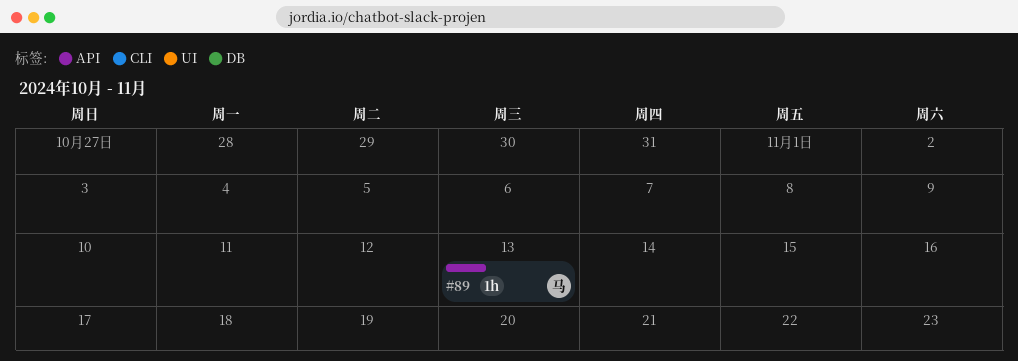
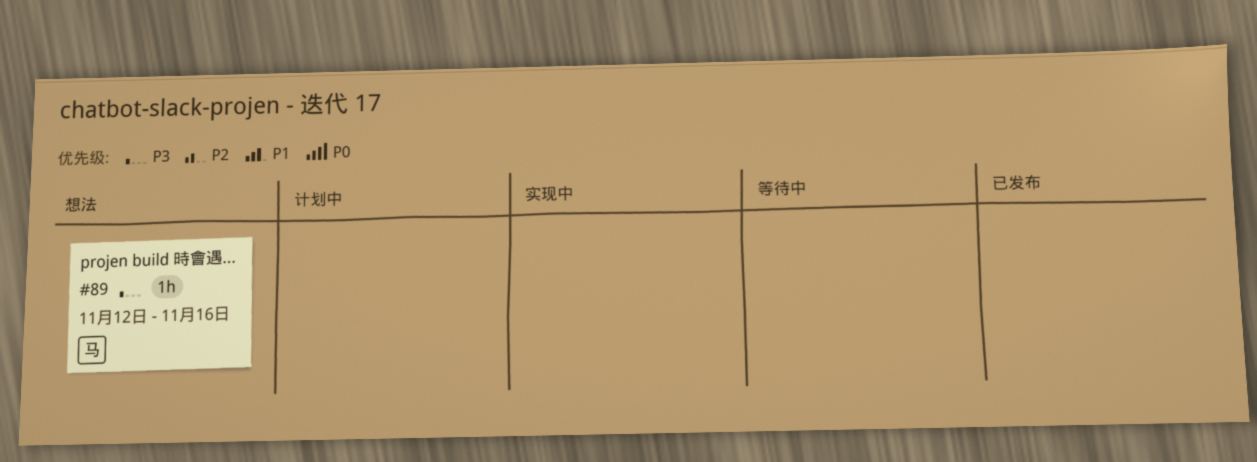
#89, due: Nov 13 -> Nov 16

